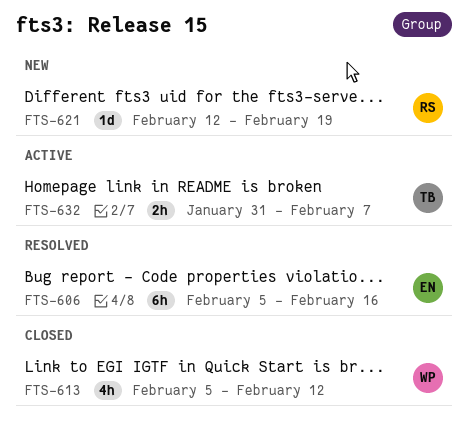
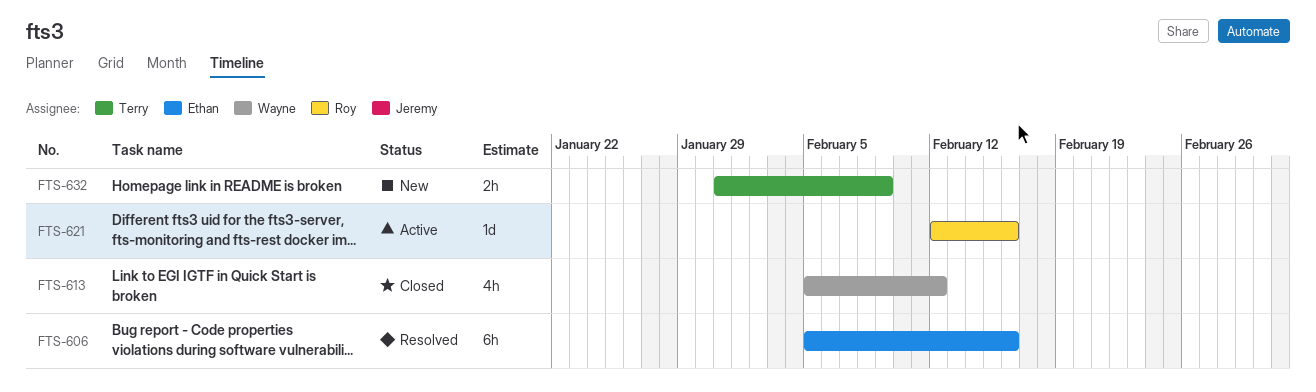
FTS-621, status: New -> Active
FTS-621, due: Feb 19 -> Feb 16
FTS-632, status: Active -> New
FTS-632, due: Feb 7 -> Feb 9

